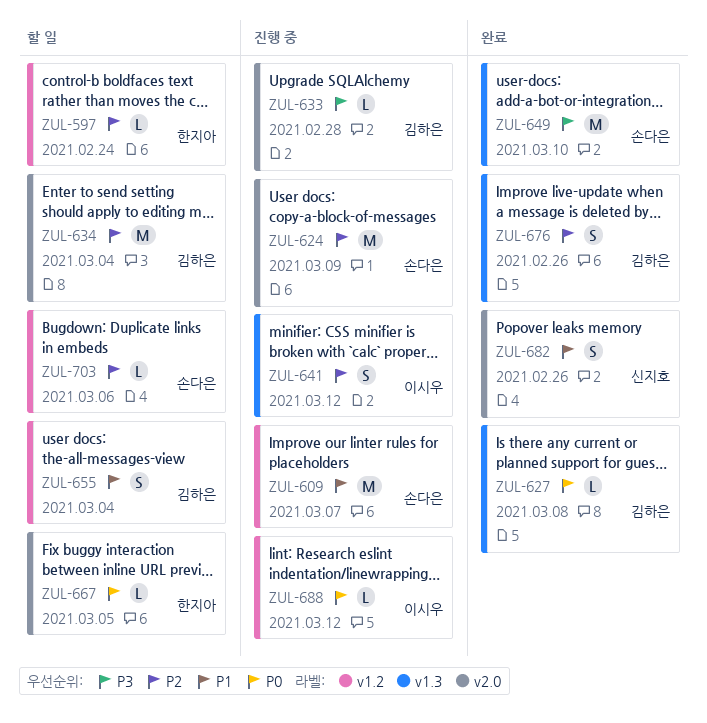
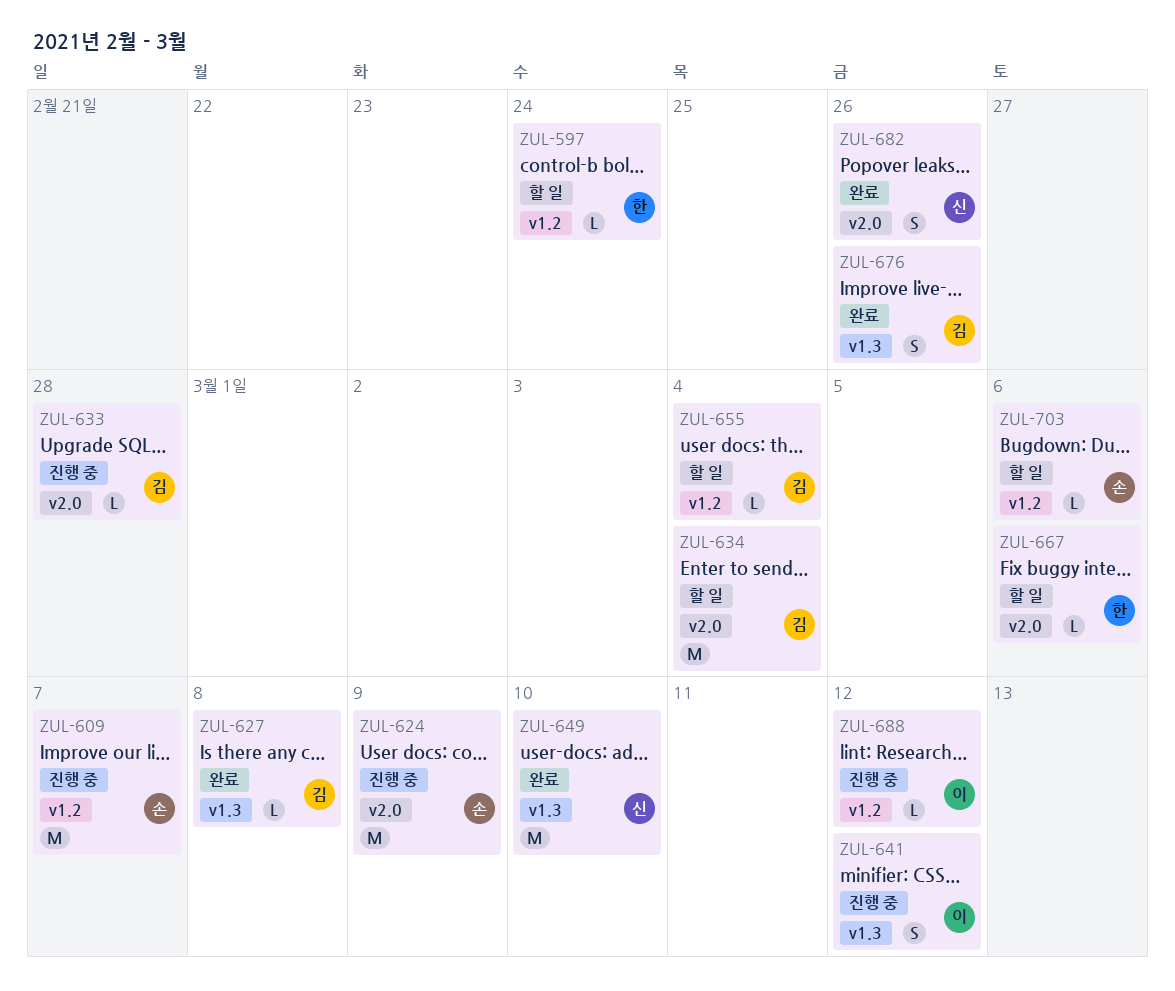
ZUL-649, owner: 손다은 -> 신지호
ZUL-655, estimate: S -> L
ZUL-667, due: Mar 5 -> Mar 6

